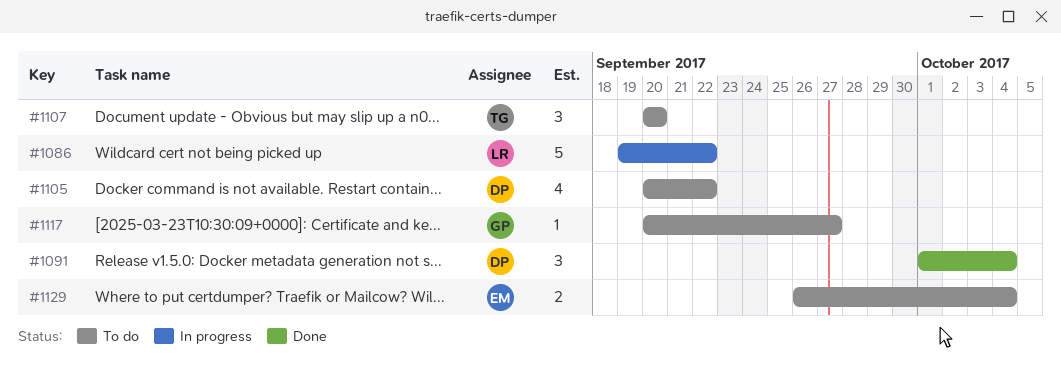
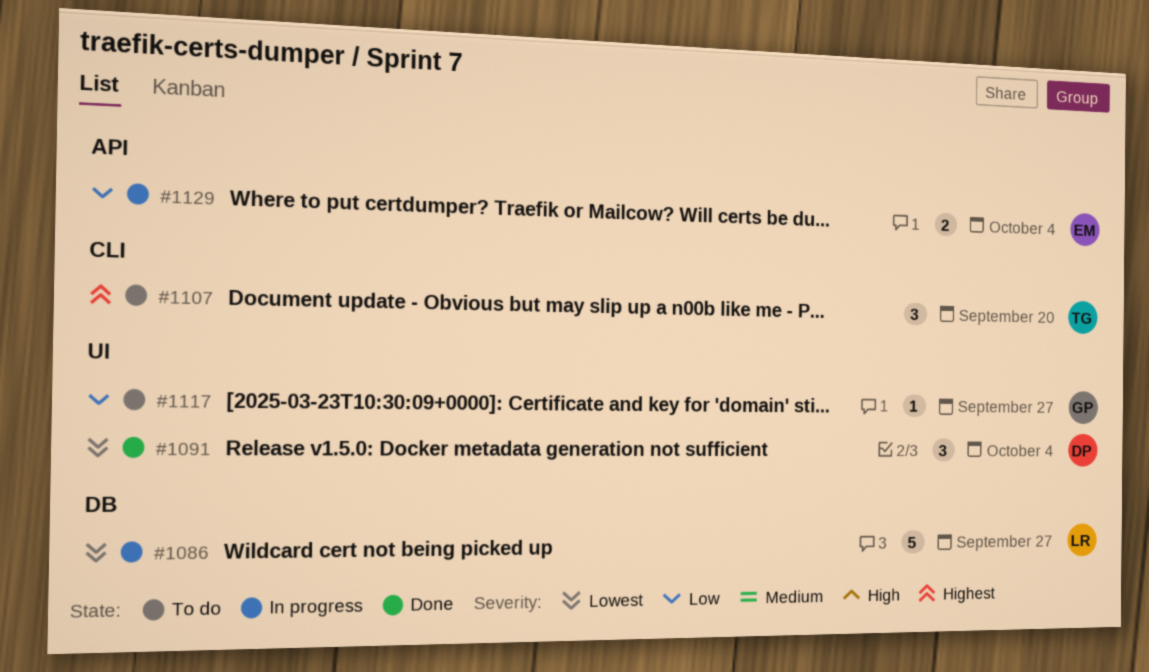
#1086, due: Sep 22 -> Sep 27
#1105: present -> none
#1129, status: To do -> In progress

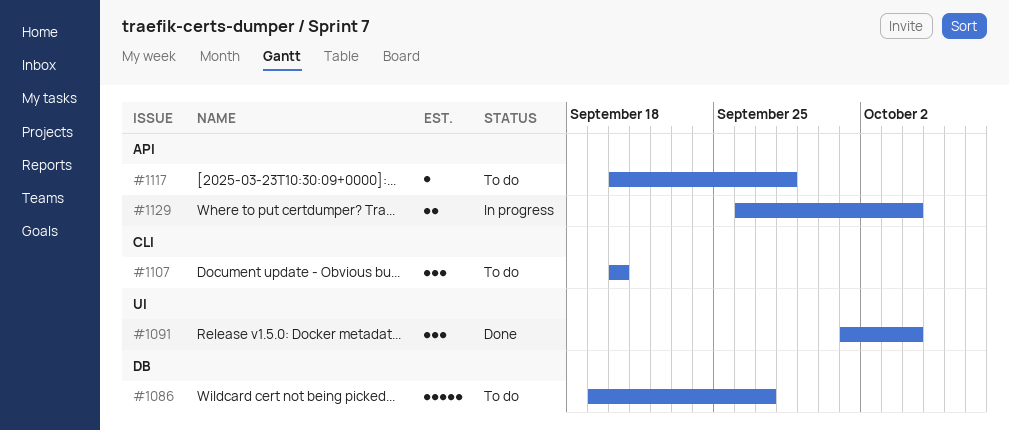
#1086, status: In progress -> To do
#1117, label: UI -> API
#1117, due: Sep 27 -> Sep 28

